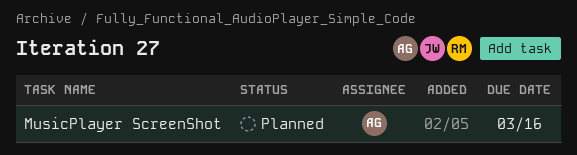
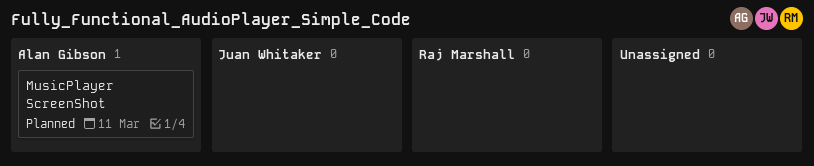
MusicPlayer ScreenShot, due: Mar 16 -> Mar 11

